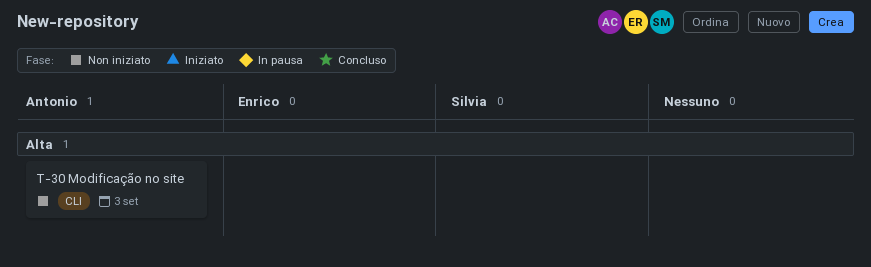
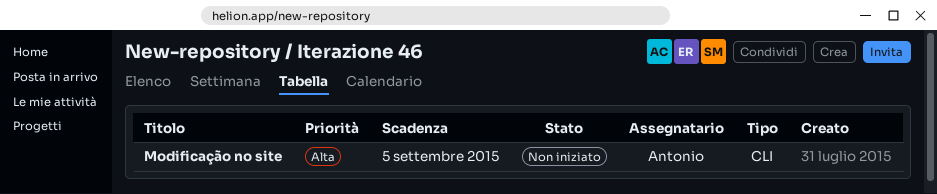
Modificação no site, due: Sep 3 -> Sep 5

